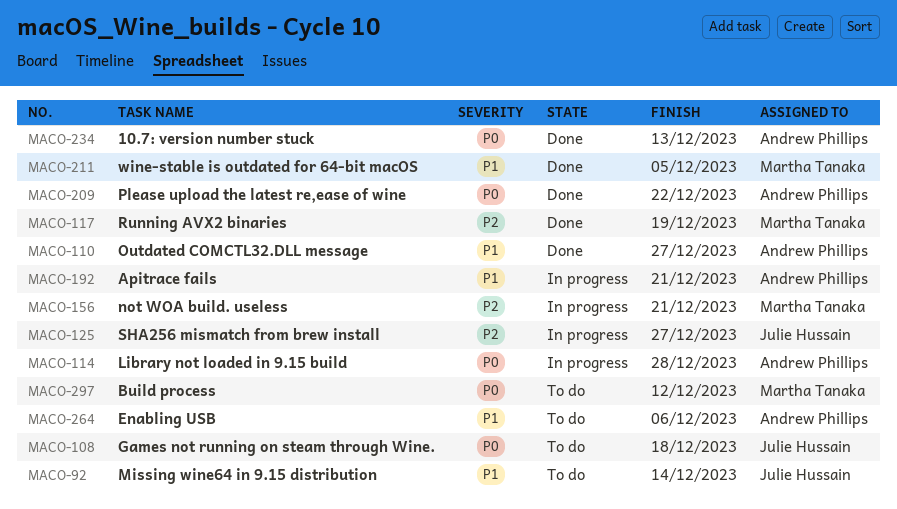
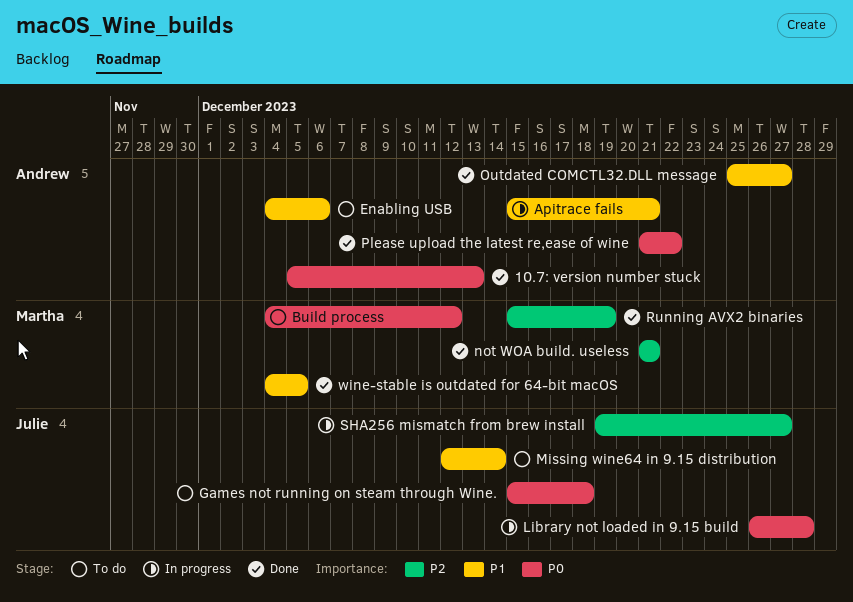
Library not loaded in 9.15 build, owner: Andrew Phillips -> Julie Hussain
not WOA build. useless, status: In progress -> Done

